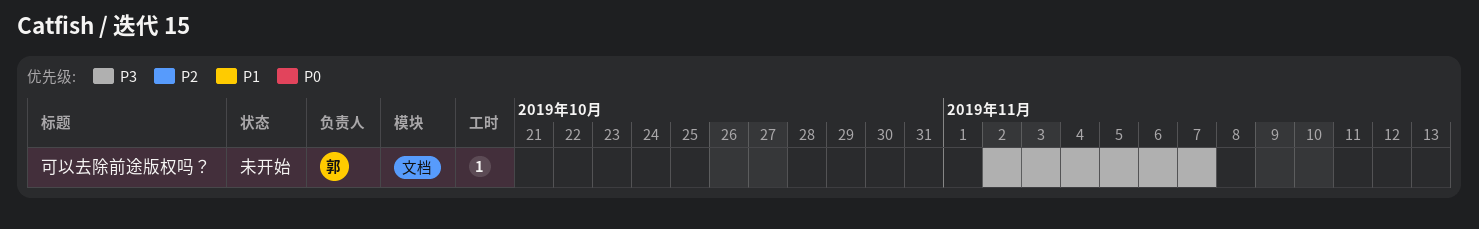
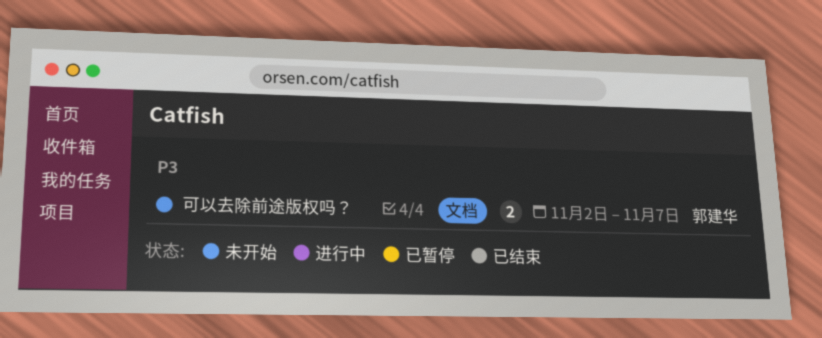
可以去除前途版权吗？, estimate: 1 -> 2

